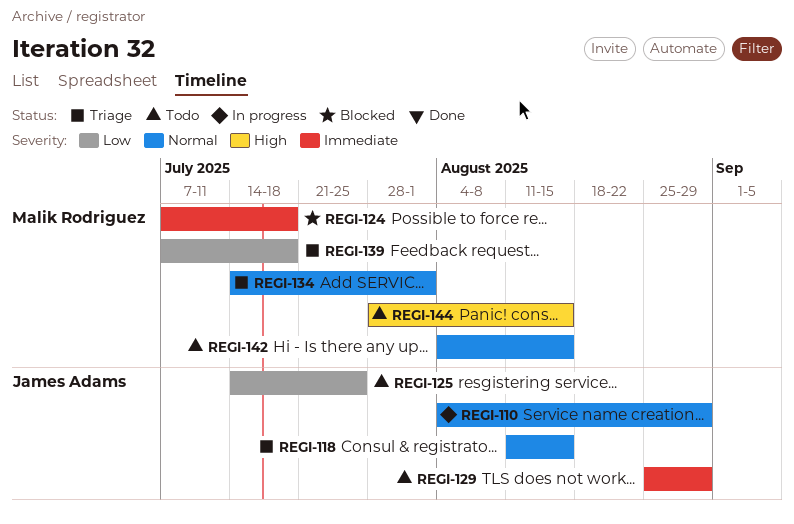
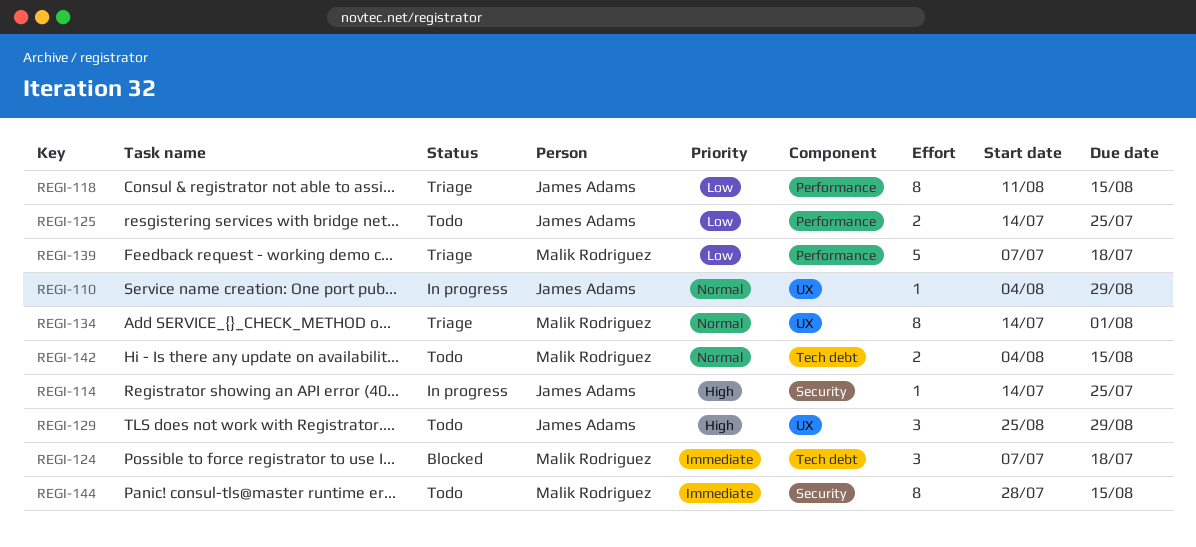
REGI-114: none -> present
REGI-118, priority: Normal -> Low
REGI-129, priority: Immediate -> High
REGI-144, priority: High -> Immediate

